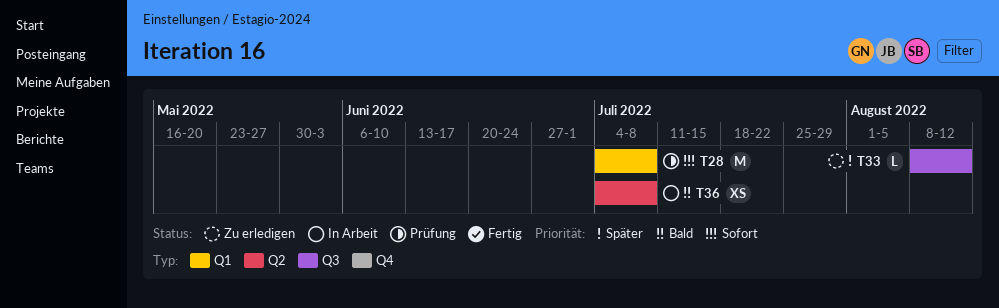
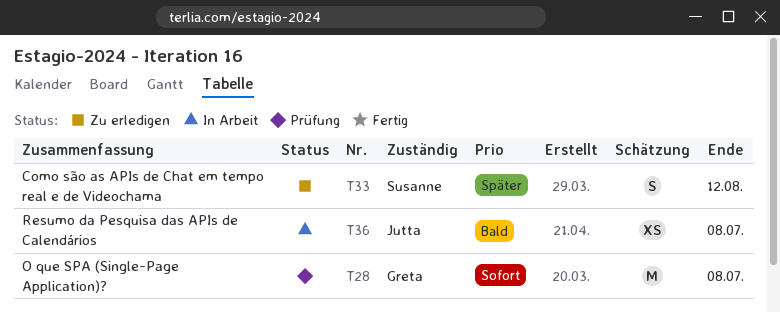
T33, estimate: L -> S

